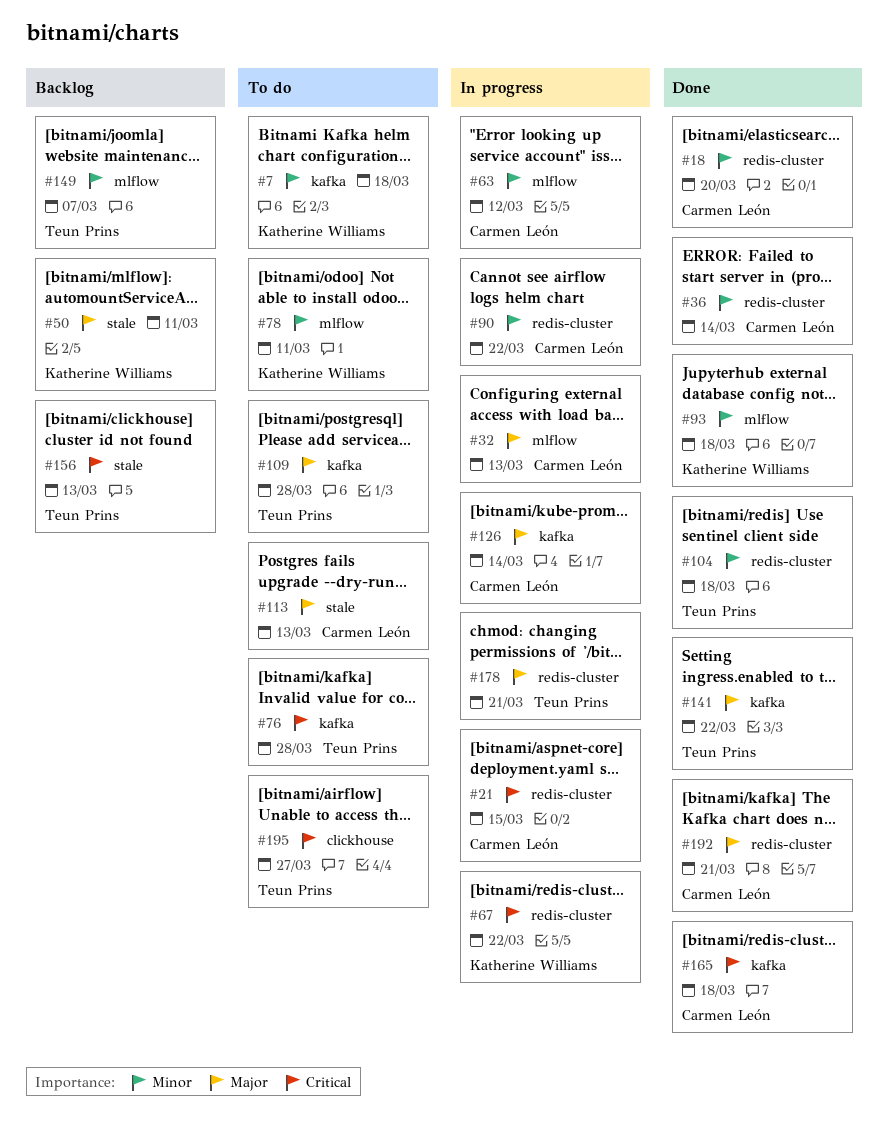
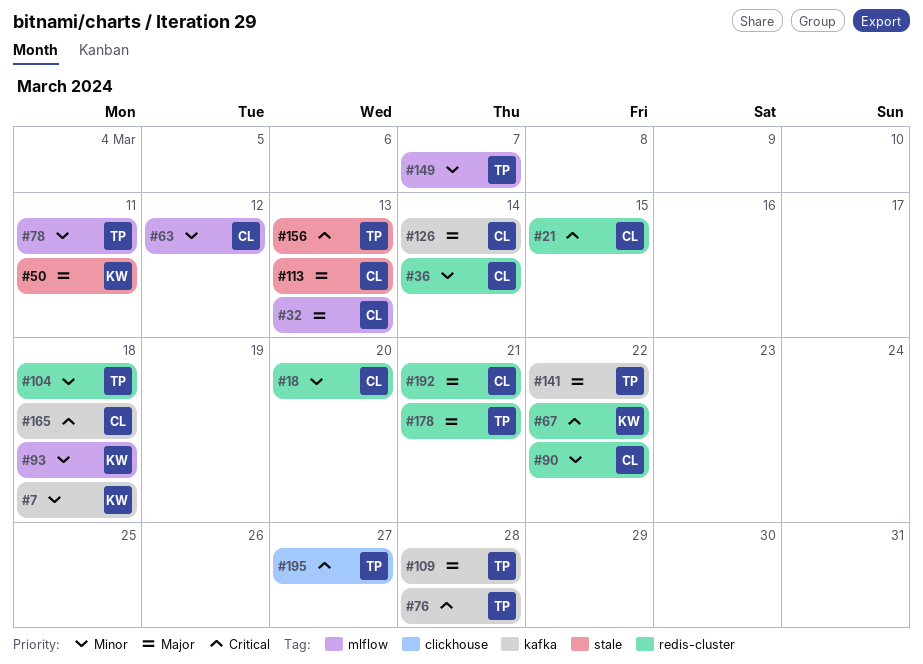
#78, owner: Katherine Williams -> Teun Prins

